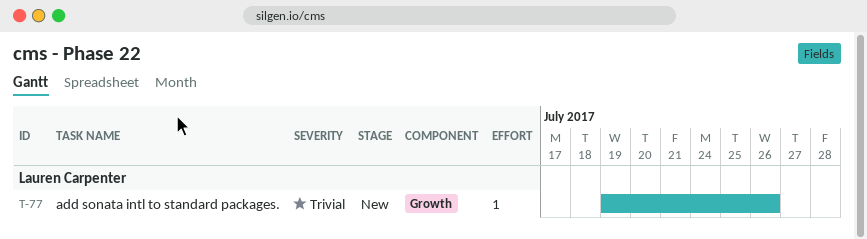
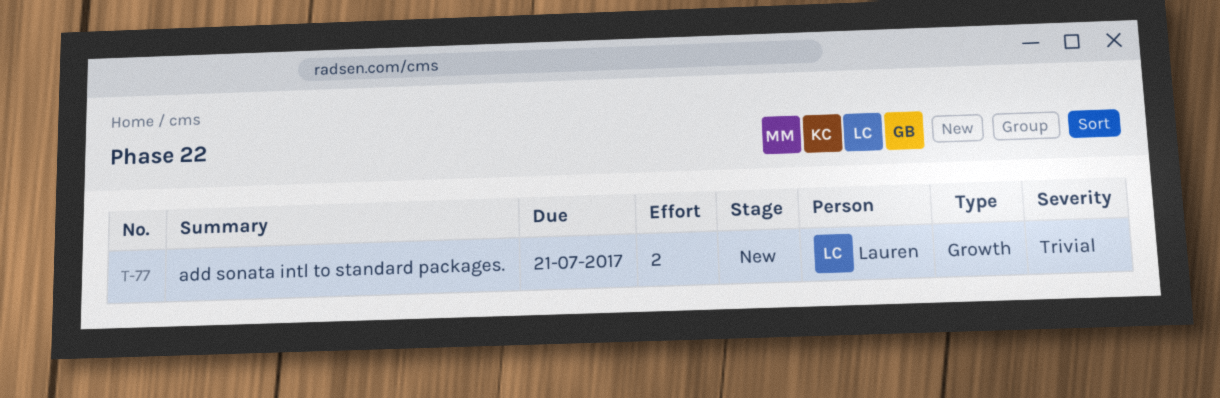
T-77, estimate: 1 -> 2
T-77, due: Jul 26 -> Jul 21

